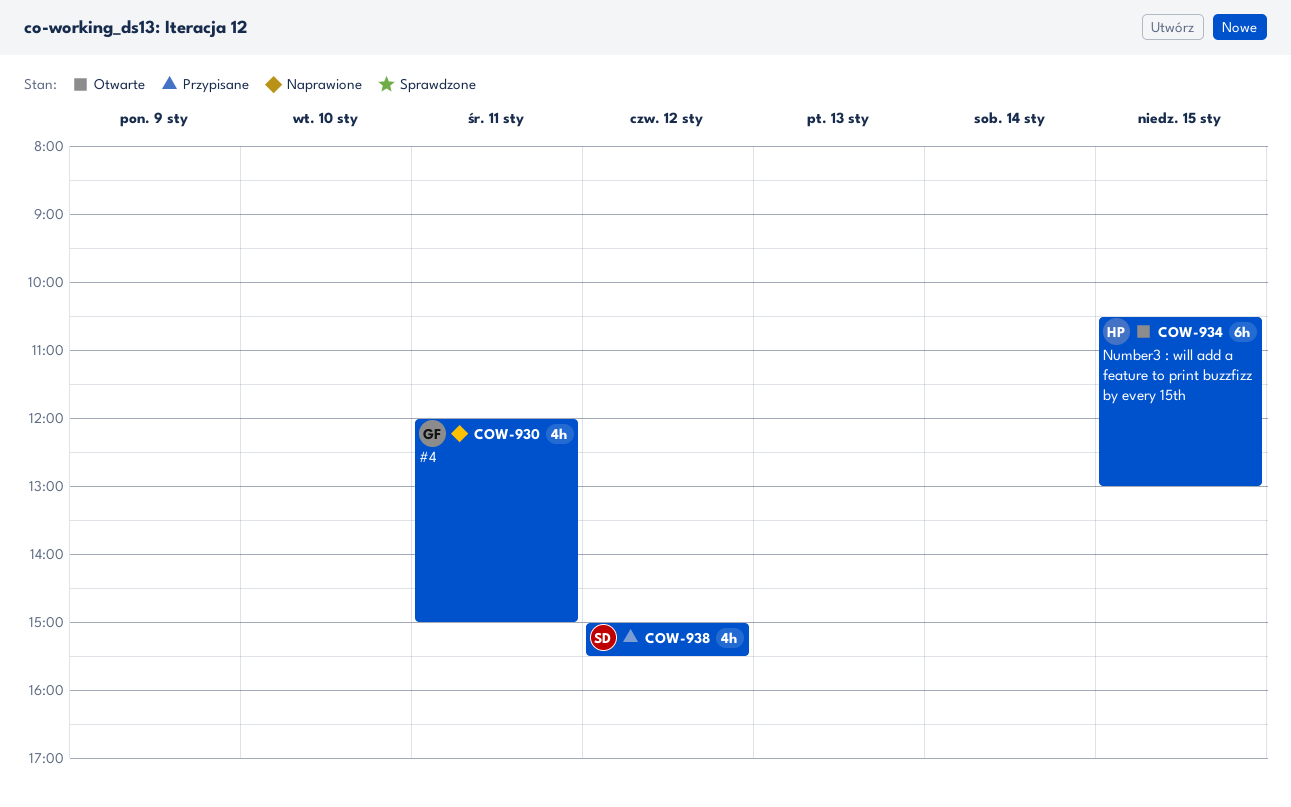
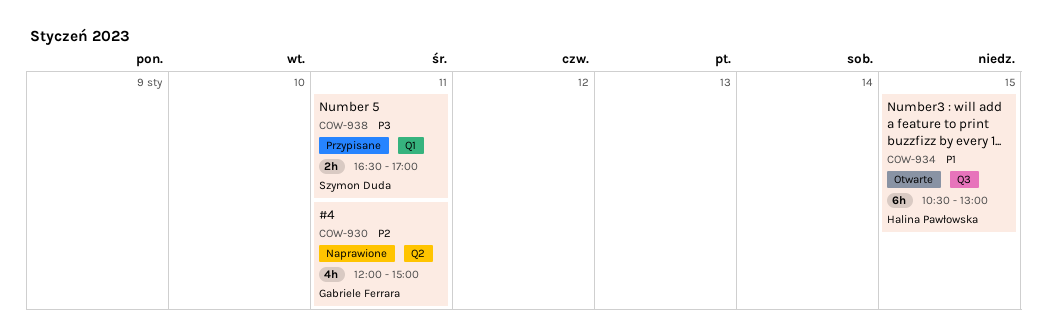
COW-938, estimate: 4h -> 2h
COW-938, day: Jan 12 -> Jan 11
COW-938, begins: 15:00 -> 16:30
COW-938, ends: 15:30 -> 17:00

